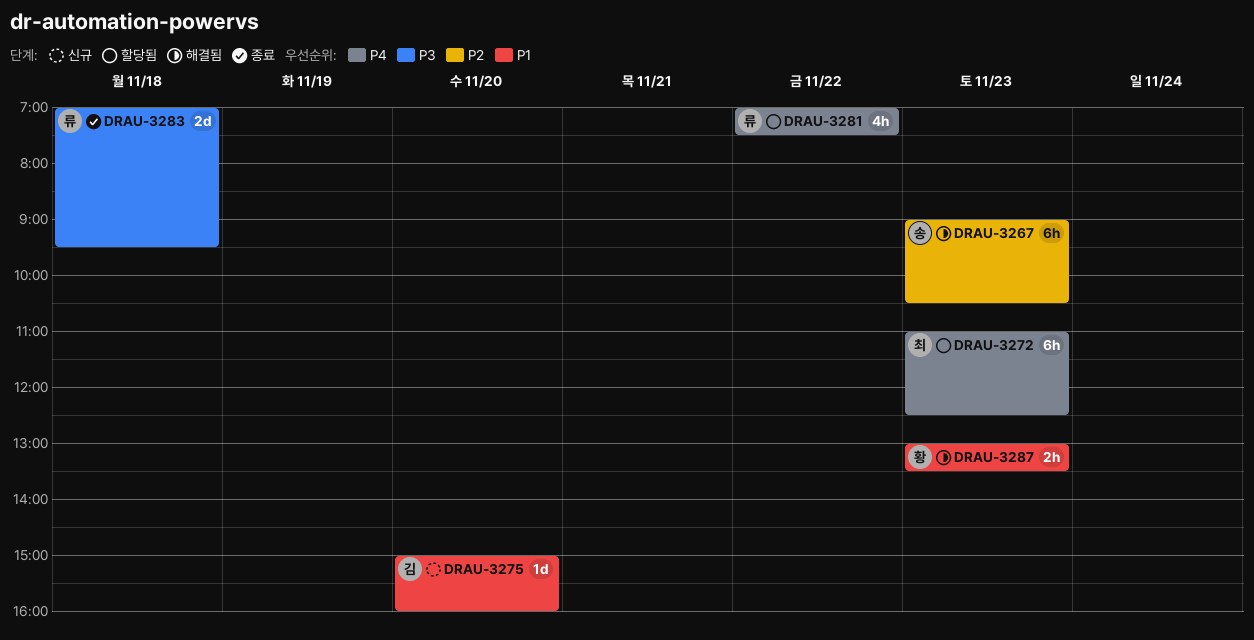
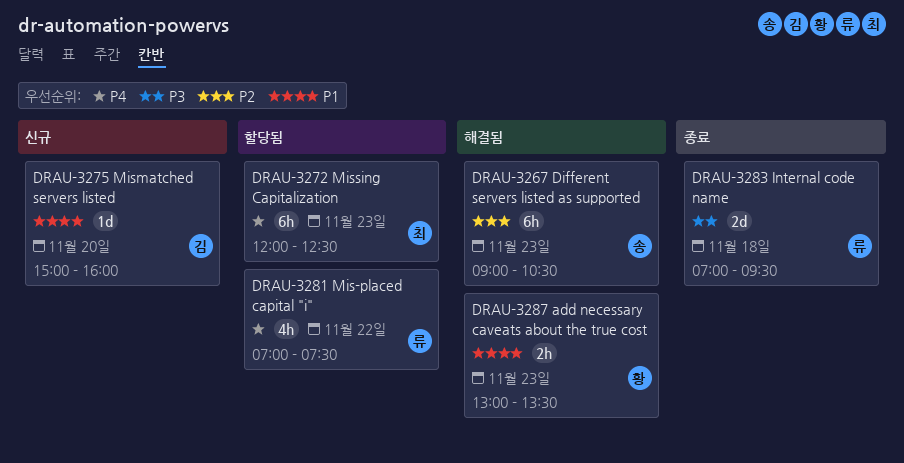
DRAU-3272, begins: 11:00 -> 12:00

